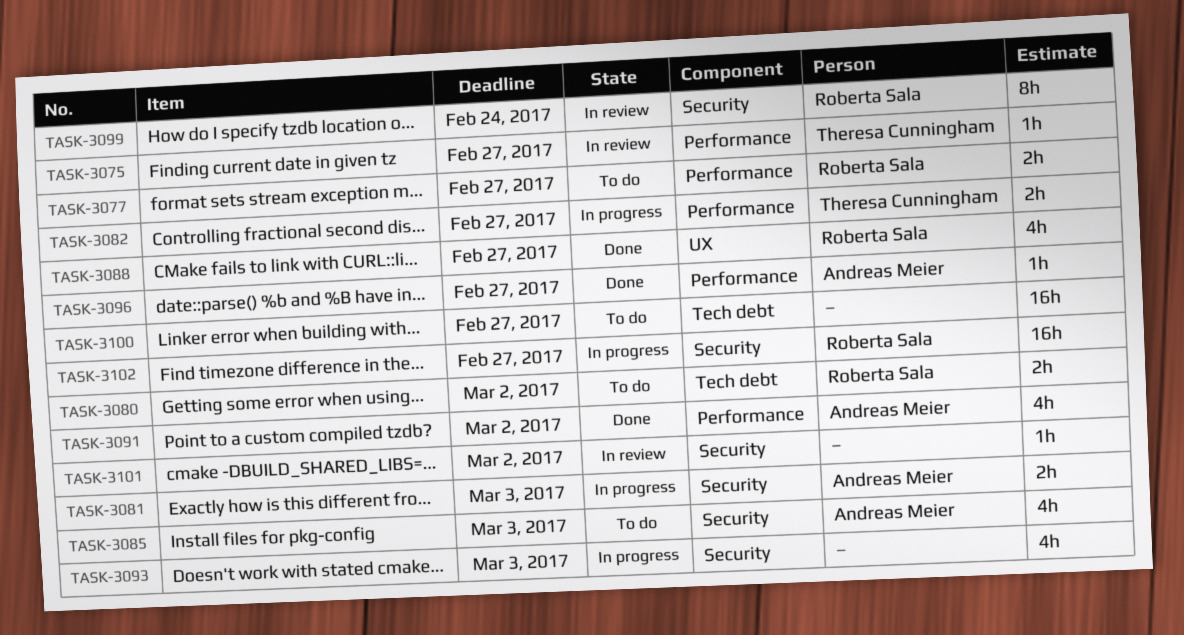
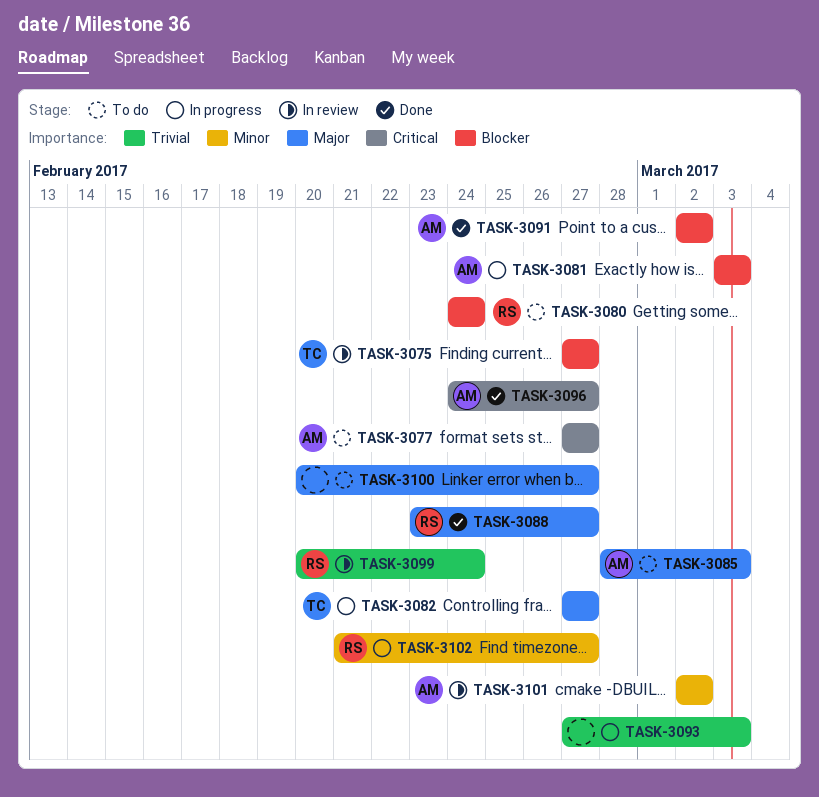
TASK-3077, owner: Roberta Sala -> Andreas Meier
TASK-3080, due: Mar 2 -> Feb 24
TASK-3101, owner: none -> Andreas Meier

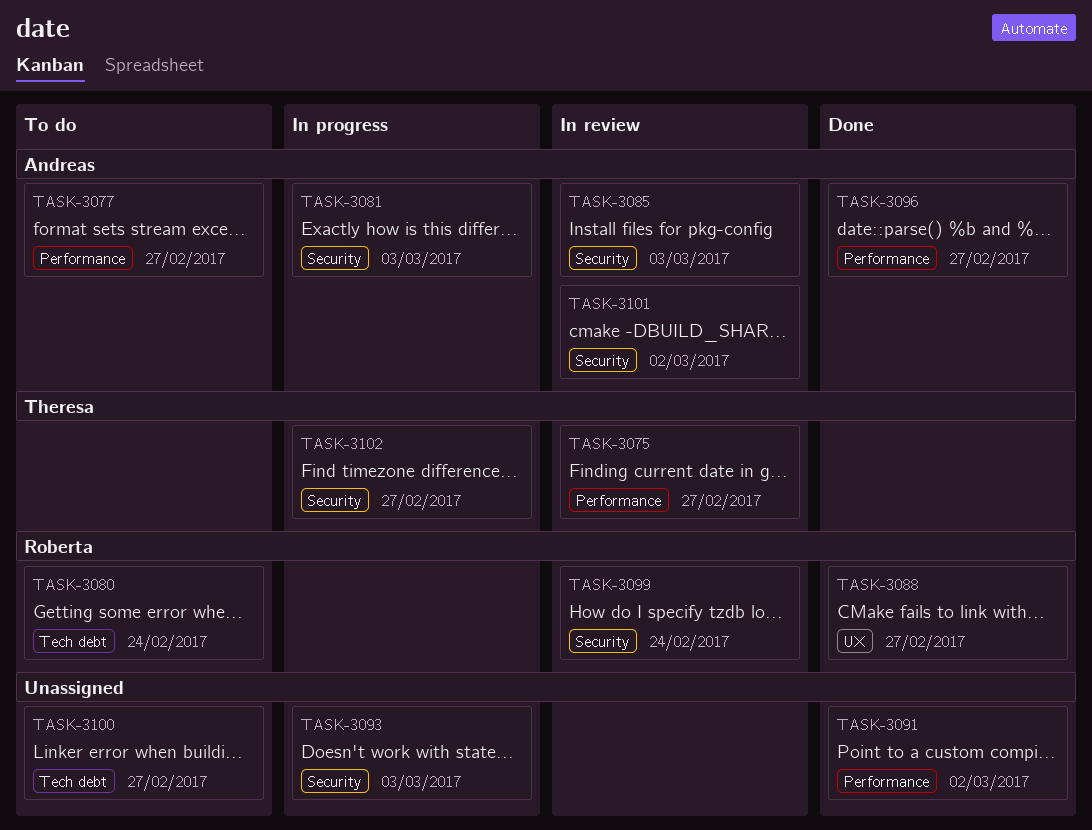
TASK-3082: present -> none
TASK-3085, status: To do -> In review
TASK-3091, owner: Andreas -> none
TASK-3102, owner: Roberta -> Theresa

